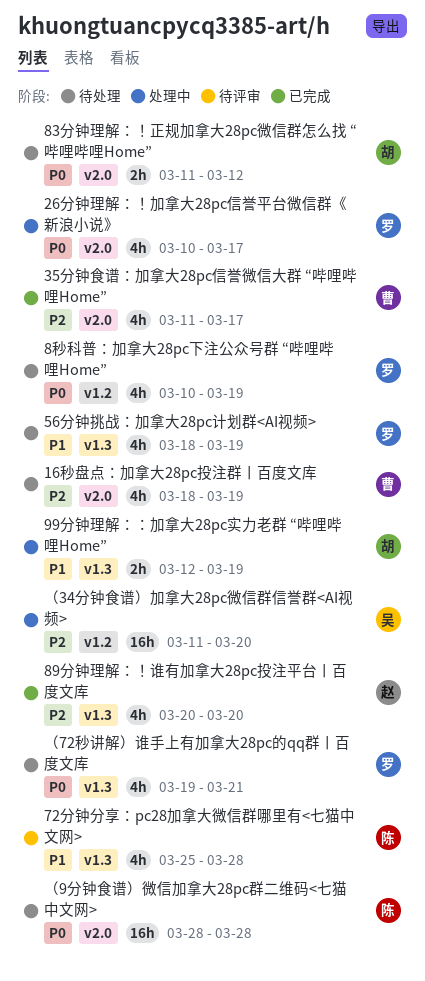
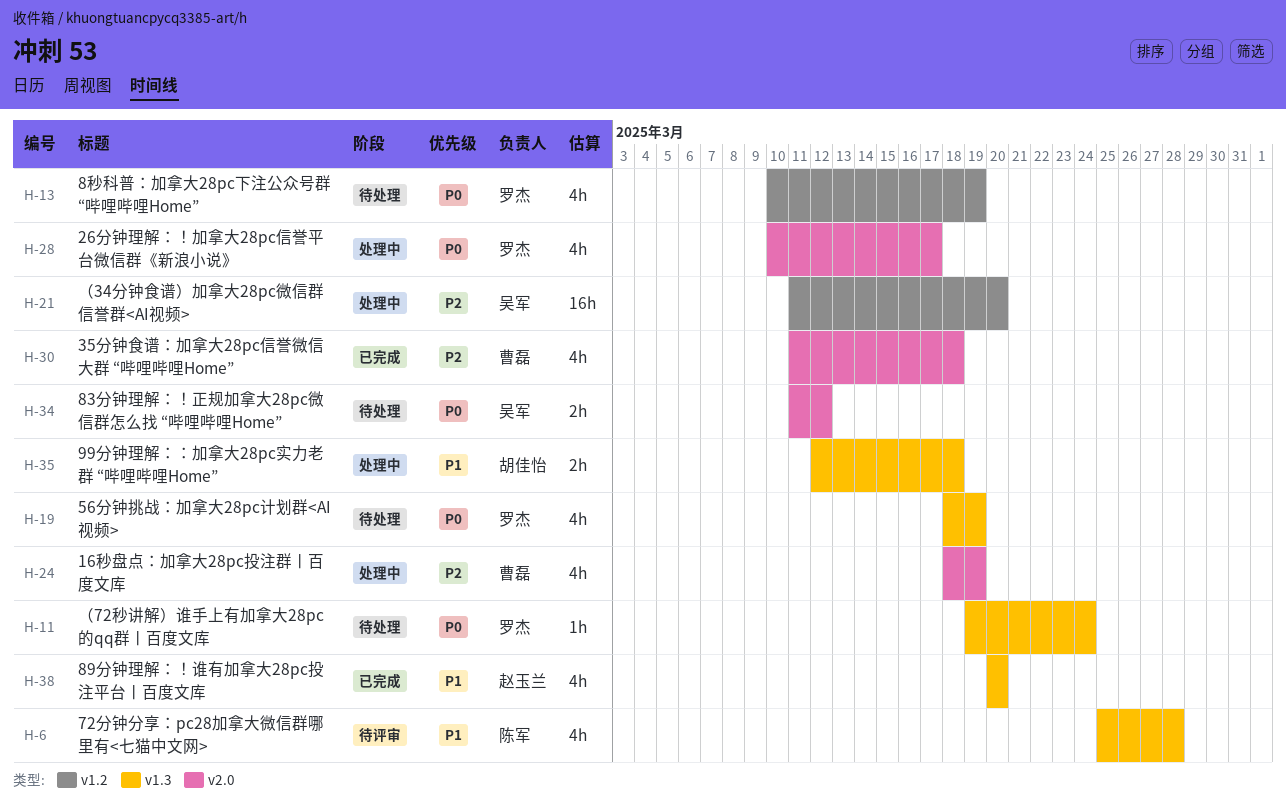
16秒盘点：加拿大28pc投注群丨百度文库, status: 待处理 -> 处理中
35分钟食谱：加拿大28pc信誉微信大群 “哔哩哔哩Home”, due: Mar 17 -> Mar 18
56分钟挑战：加拿大28pc计划群<AI视频>, priority: P1 -> P0
83分钟理解：！正规加拿大28pc微信群怎么找 “哔哩哔哩Home”, owner: 胡佳怡 -> 吴军
89分钟理解：！谁有加拿大28pc投注平台丨百度文库, priority: P2 -> P1
99分钟理解：：加拿大28pc实力老群 “哔哩哔哩Home”, due: Mar 19 -> Mar 18
（72秒讲解）谁手上有加拿大28pc的qq群丨百度文库, estimate: 4h -> 1h
（72秒讲解）谁手上有加拿大28pc的qq群丨百度文库, due: Mar 21 -> Mar 24
（9分钟食谱）微信加拿大28pc群二维码<七猫中文网>: present -> none

